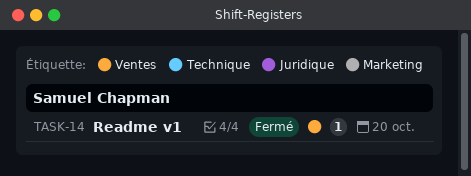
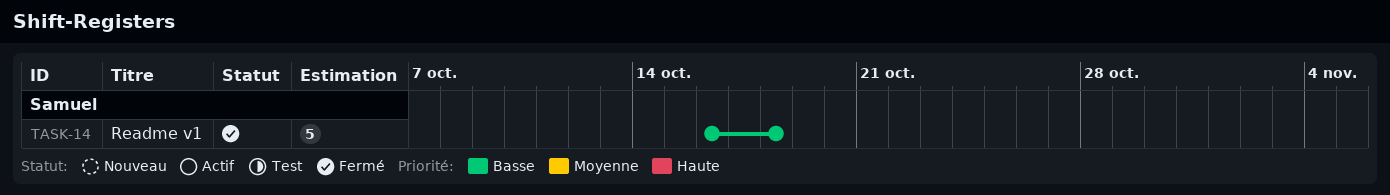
TASK-14, estimate: 1 -> 5
TASK-14, due: Oct 20 -> Oct 18

